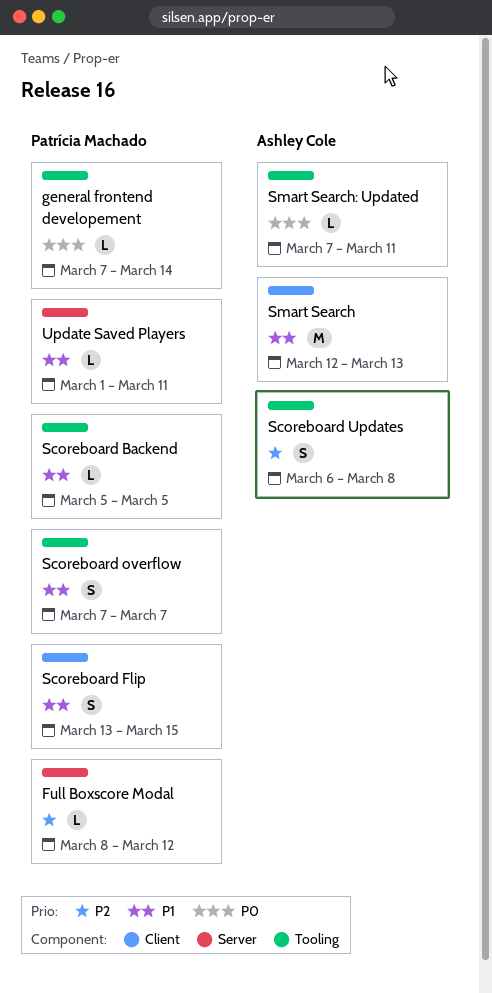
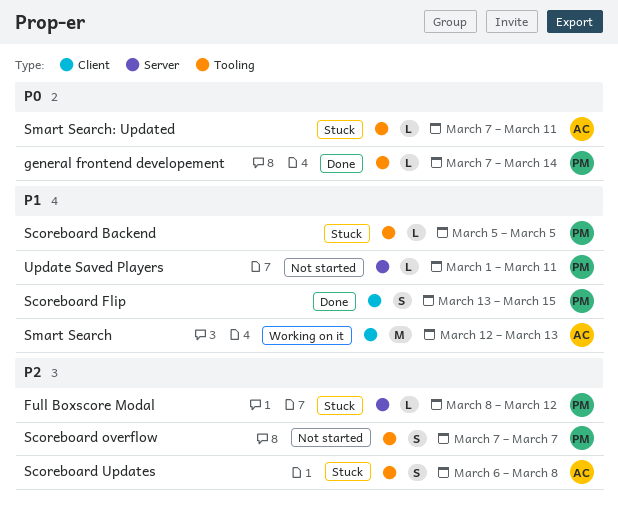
Scoreboard overflow, priority: P1 -> P2

